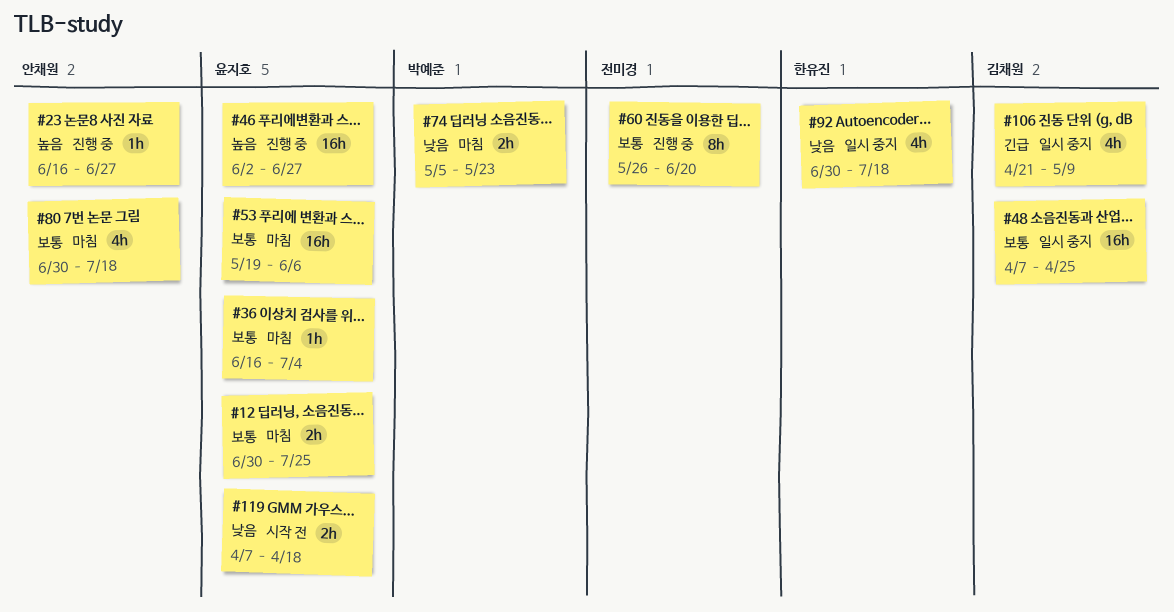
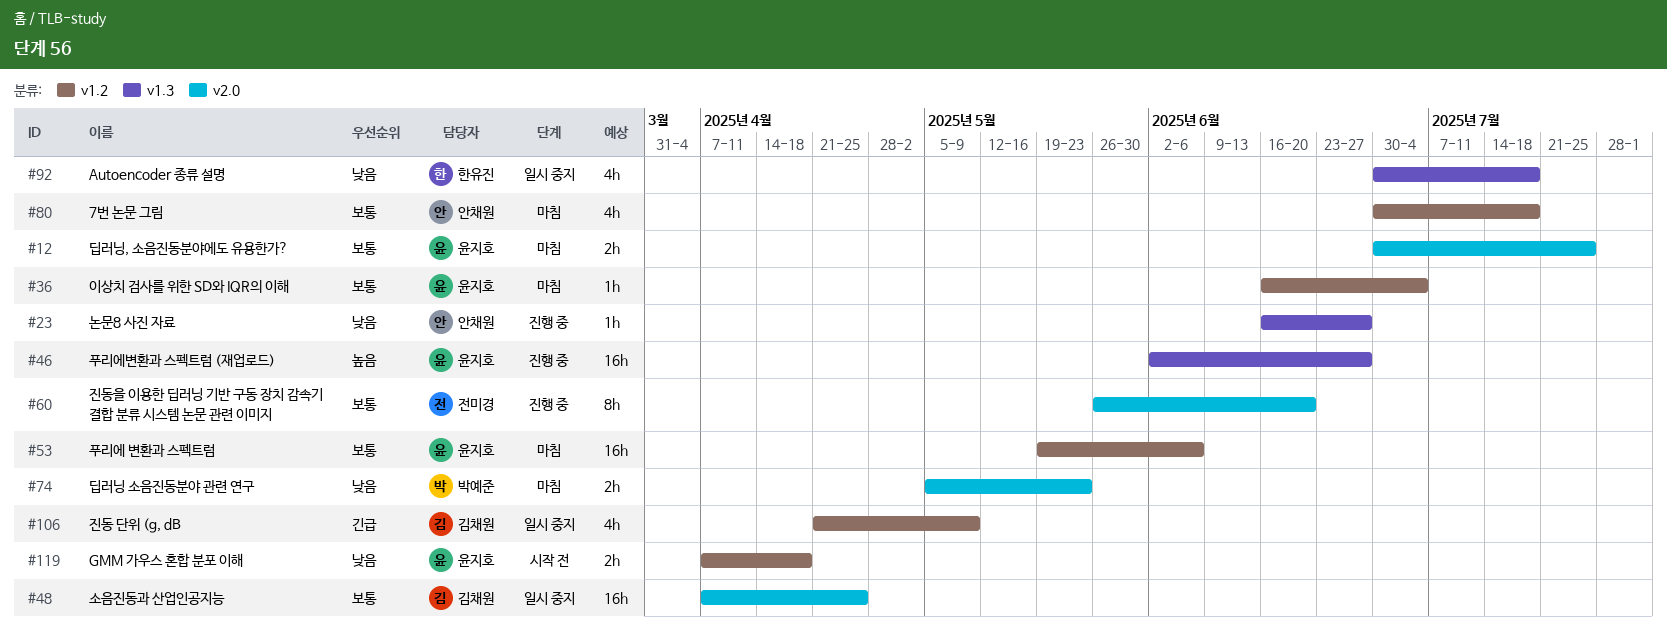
#23, priority: 높음 -> 낮음

